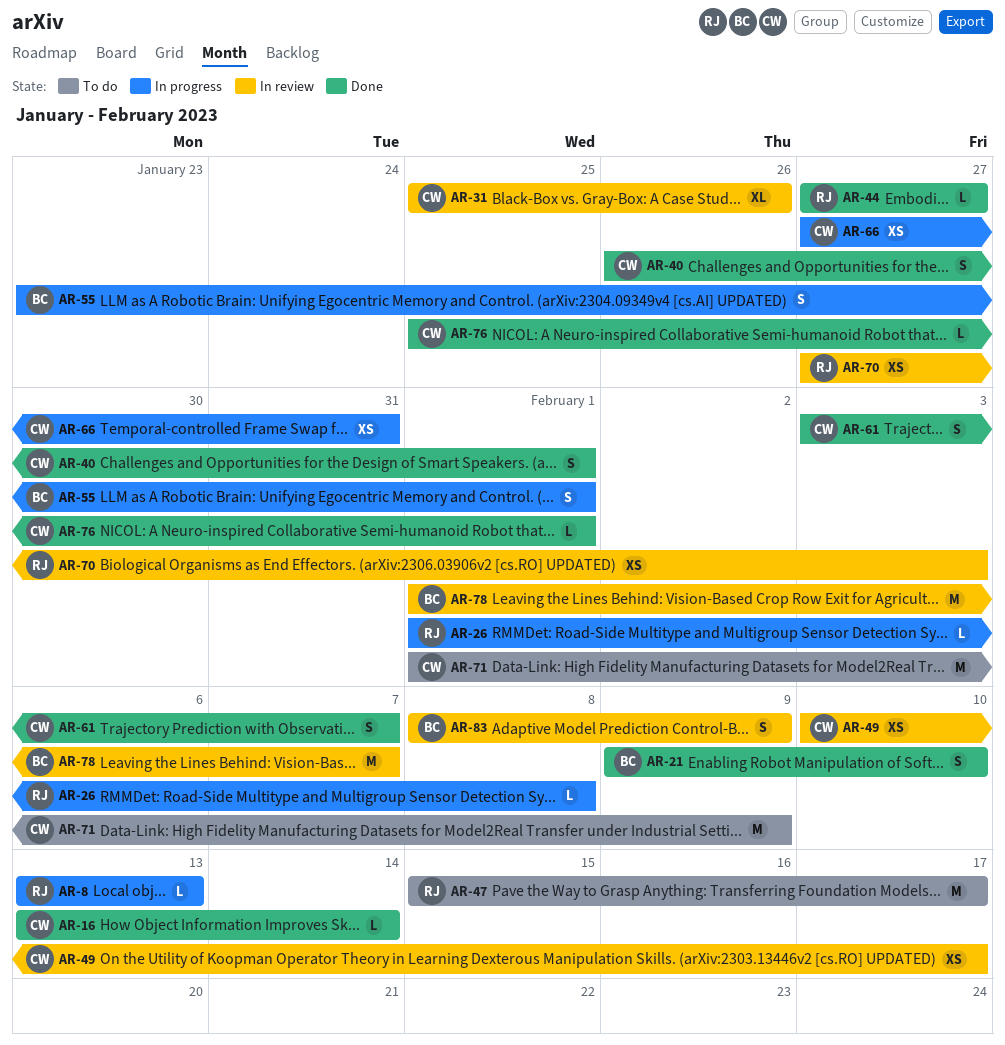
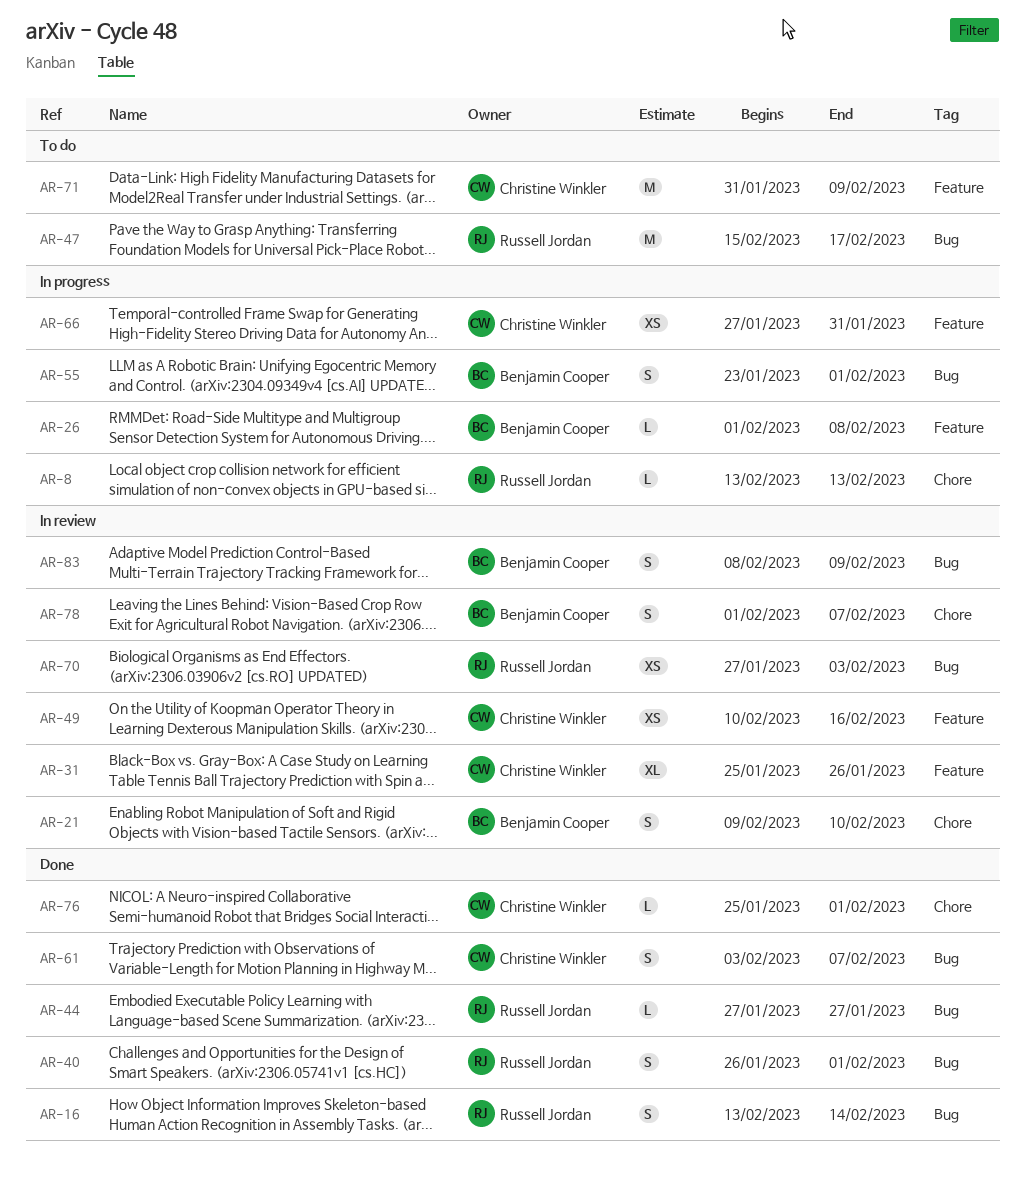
AR-16, owner: Christine Winkler -> Russell Jordan
AR-16, estimate: L -> S
AR-21, status: Done -> In review
AR-26, owner: Russell Jordan -> Benjamin Cooper
AR-40, owner: Christine Winkler -> Russell Jordan
AR-49, due: Feb 17 -> Feb 16
AR-71, start: Feb 1 -> Jan 31
AR-78, estimate: M -> S

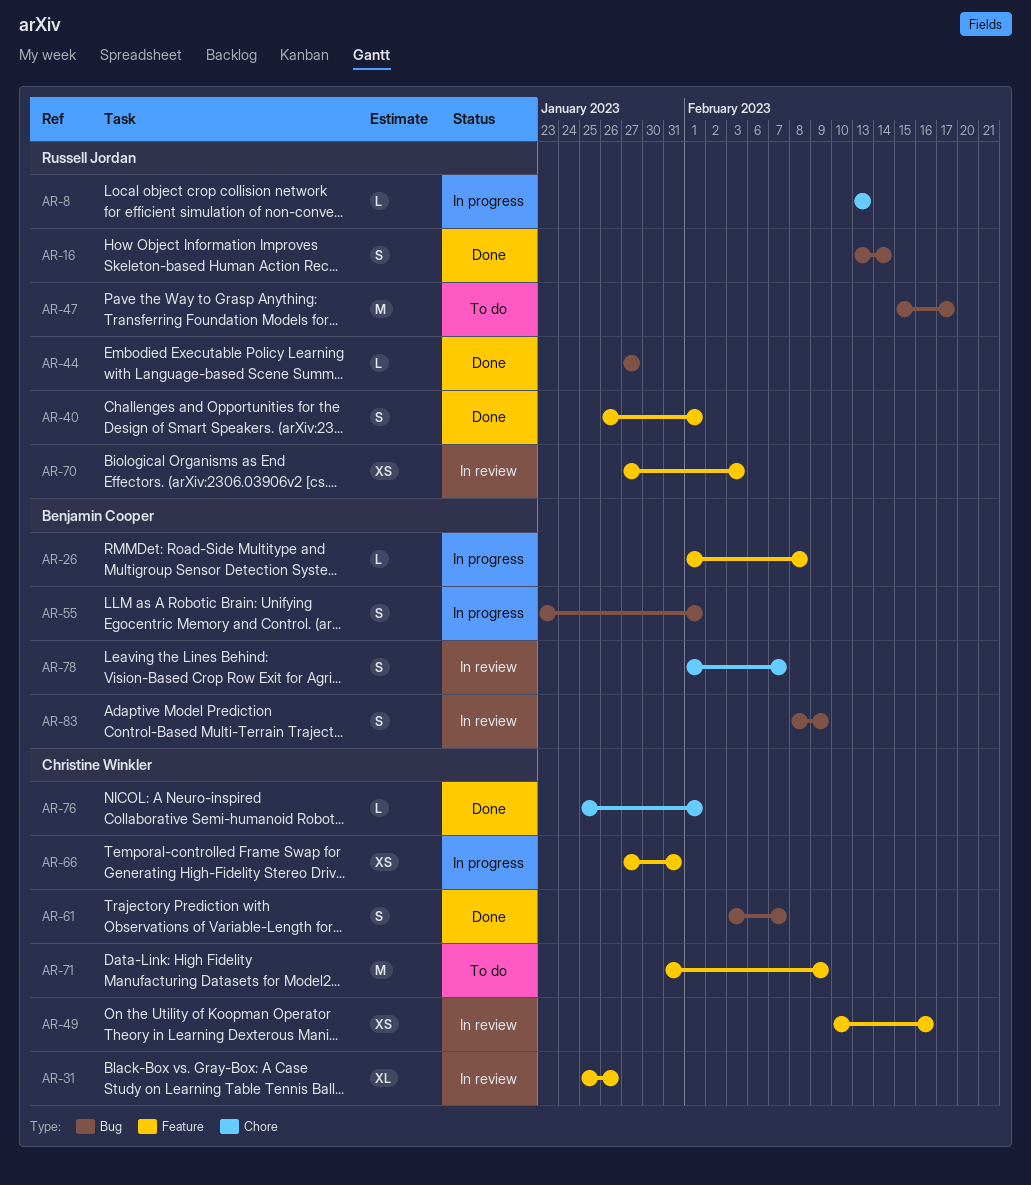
AR-21: present -> none
AR-40, label: Bug -> Feature
AR-70, label: Bug -> Feature

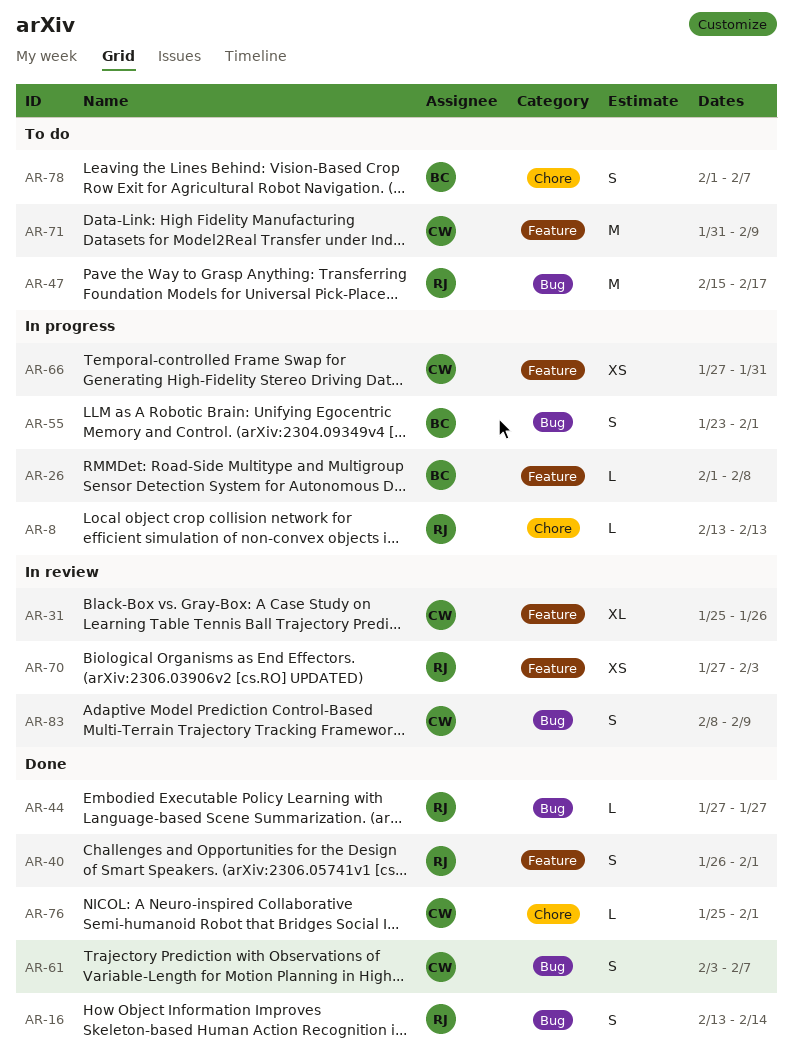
AR-49: present -> none
AR-78, status: In review -> To do
AR-83, owner: Benjamin Cooper -> Christine Winkler

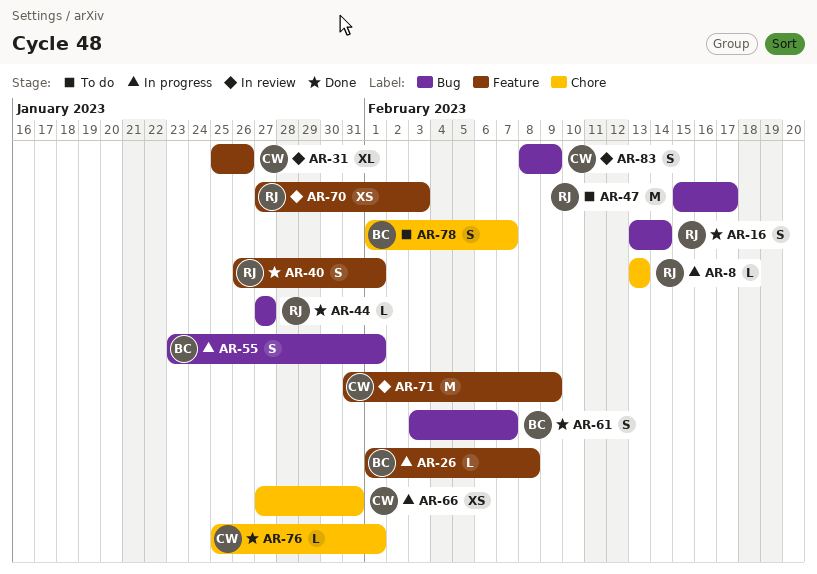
AR-61, owner: CW -> BC
AR-66, label: Feature -> Chore
AR-71, status: To do -> In review

